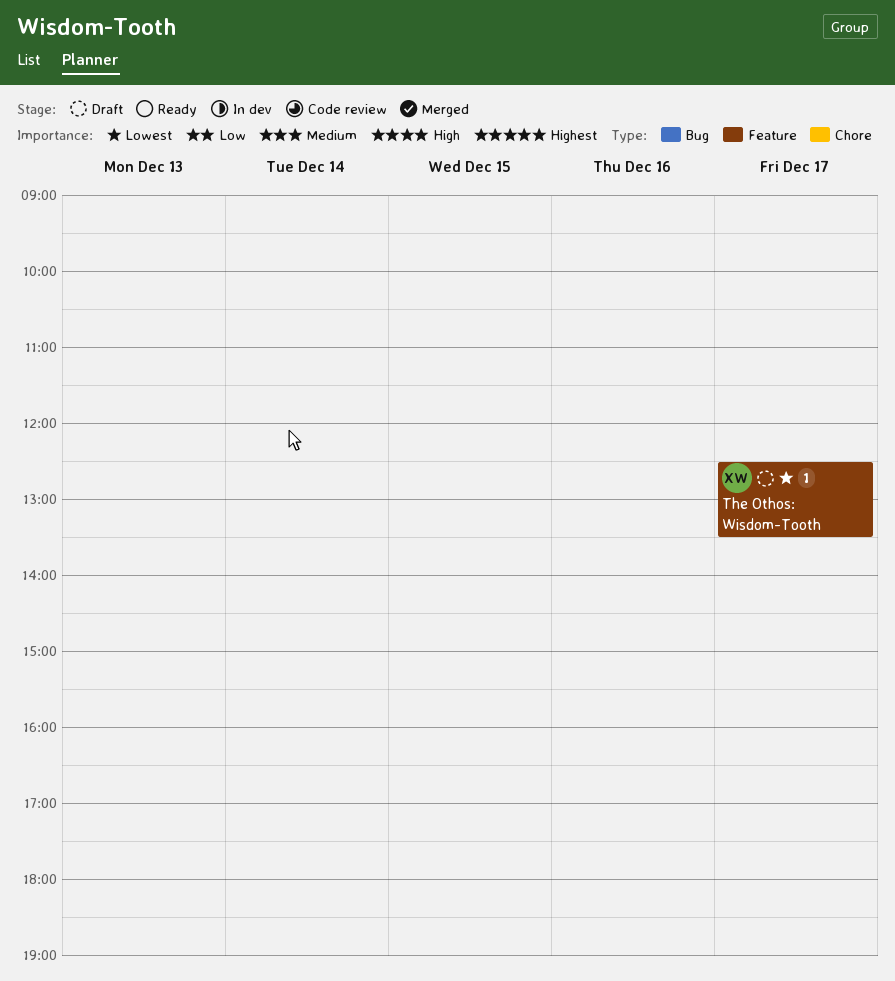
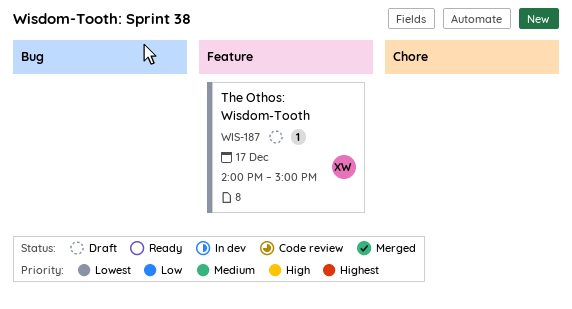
The Othos: Wisdom-Tooth, begins: 12:30 -> 14:00
The Othos: Wisdom-Tooth, ends: 13:30 -> 15:00

